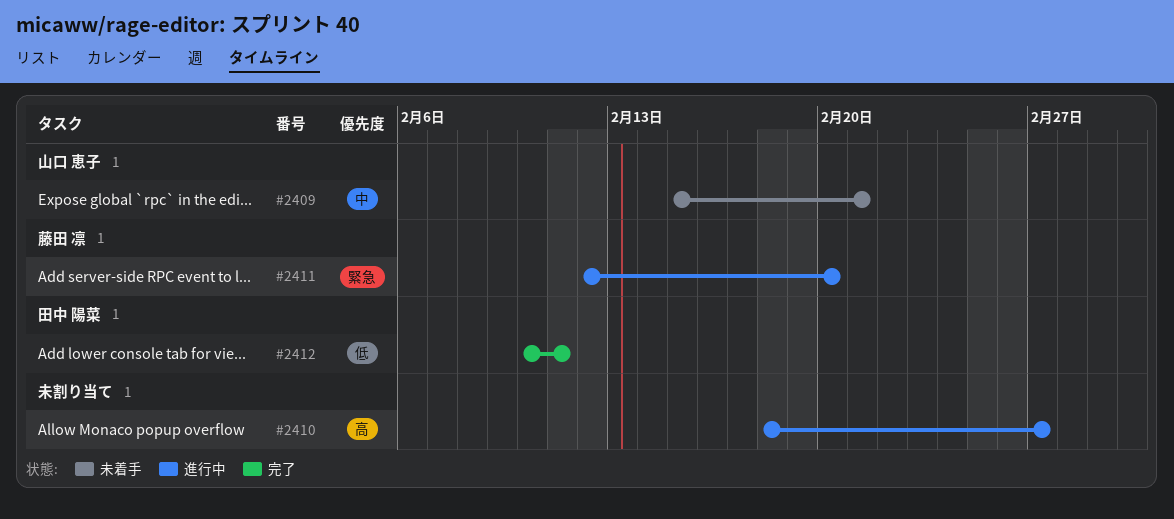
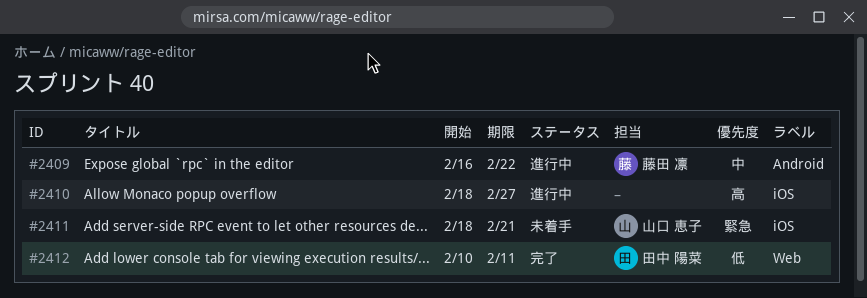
#2409, status: 未着手 -> 進行中
#2409, owner: 山口 恵子 -> 藤田 凛
#2409, start: Feb 15 -> Feb 16
#2409, due: Feb 21 -> Feb 22
#2411, status: 進行中 -> 未着手
#2411, owner: 藤田 凛 -> 山口 恵子
#2411, start: Feb 12 -> Feb 18
#2411, due: Feb 20 -> Feb 21

